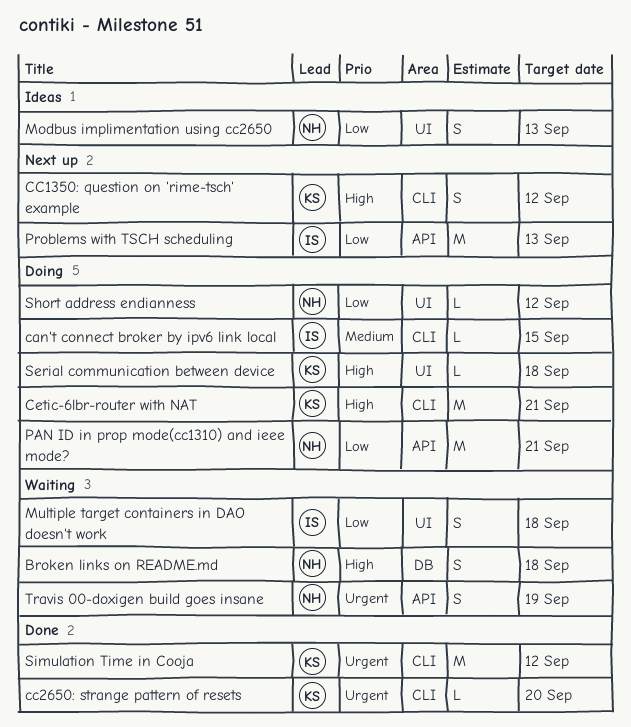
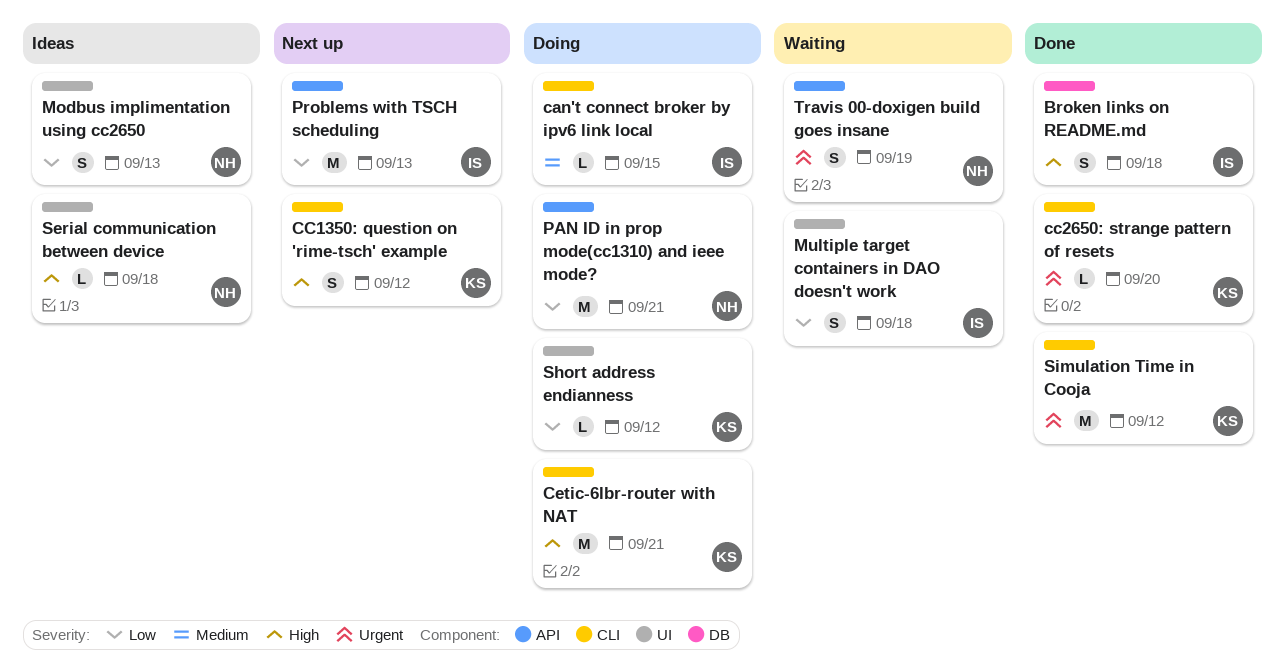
Broken links on README.md, status: Waiting -> Done
Broken links on README.md, owner: NH -> IS
Serial communication between device, status: Doing -> Ideas
Serial communication between device, owner: KS -> NH
Short address endianness, owner: NH -> KS

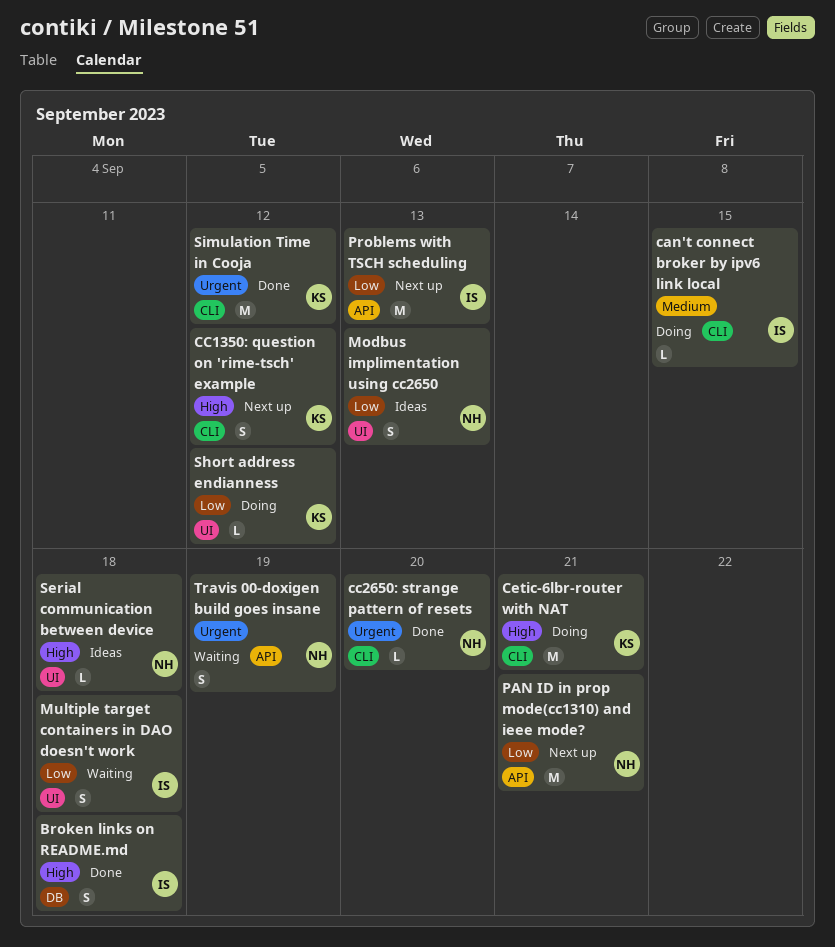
cc2650: strange pattern of resets, owner: KS -> NH
PAN ID in prop mode(cc1310) and ieee mode?, status: Doing -> Next up

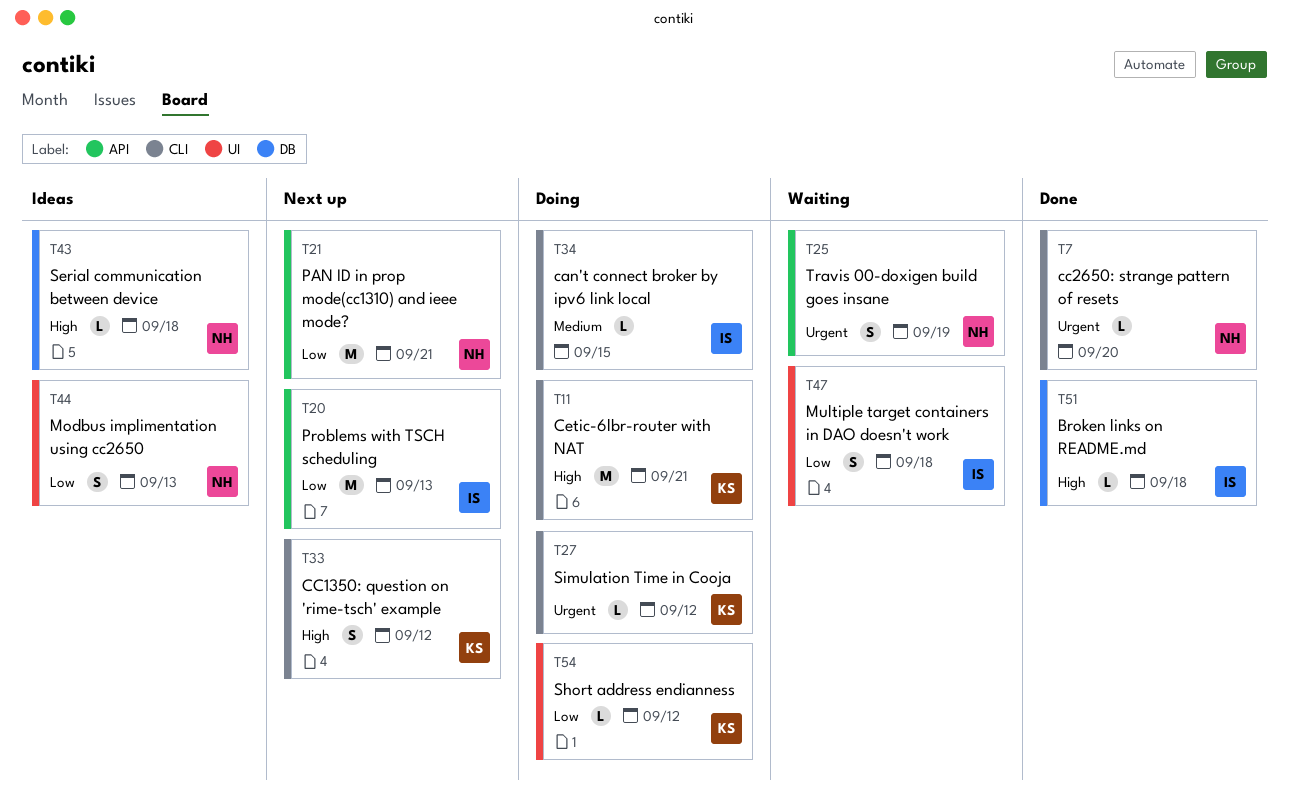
Broken links on README.md, estimate: S -> L
Serial communication between device, label: UI -> DB
Simulation Time in Cooja, status: Done -> Doing
Simulation Time in Cooja, estimate: M -> L

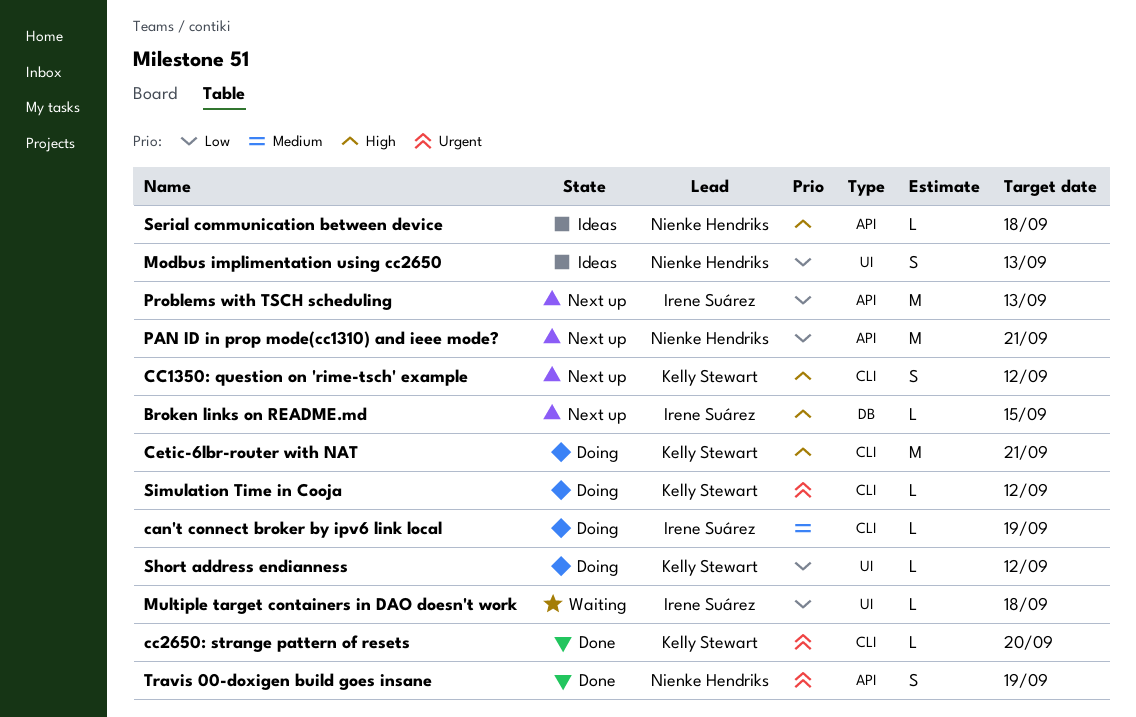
Broken links on README.md, status: Done -> Next up
Broken links on README.md, due: Sep 18 -> Sep 15
can't connect broker by ipv6 link local, due: Sep 15 -> Sep 19
cc2650: strange pattern of resets, owner: Nienke Hendriks -> Kelly Stewart
Multiple target containers in DAO doesn't work, estimate: S -> L
Serial communication between device, label: DB -> API
Travis 00-doxigen build goes insane, status: Waiting -> Done

